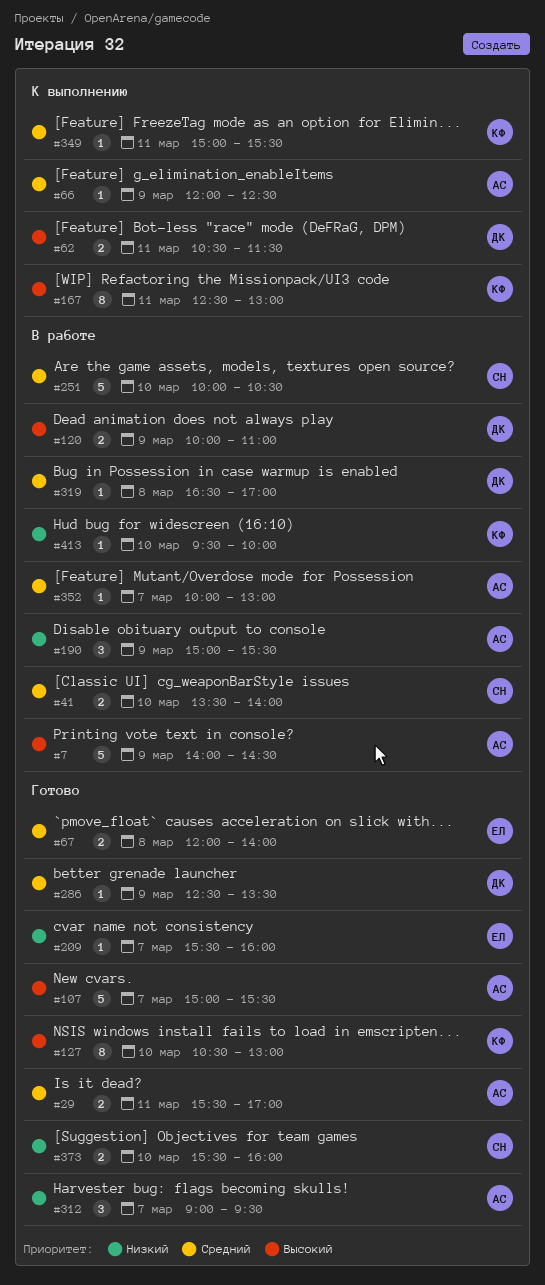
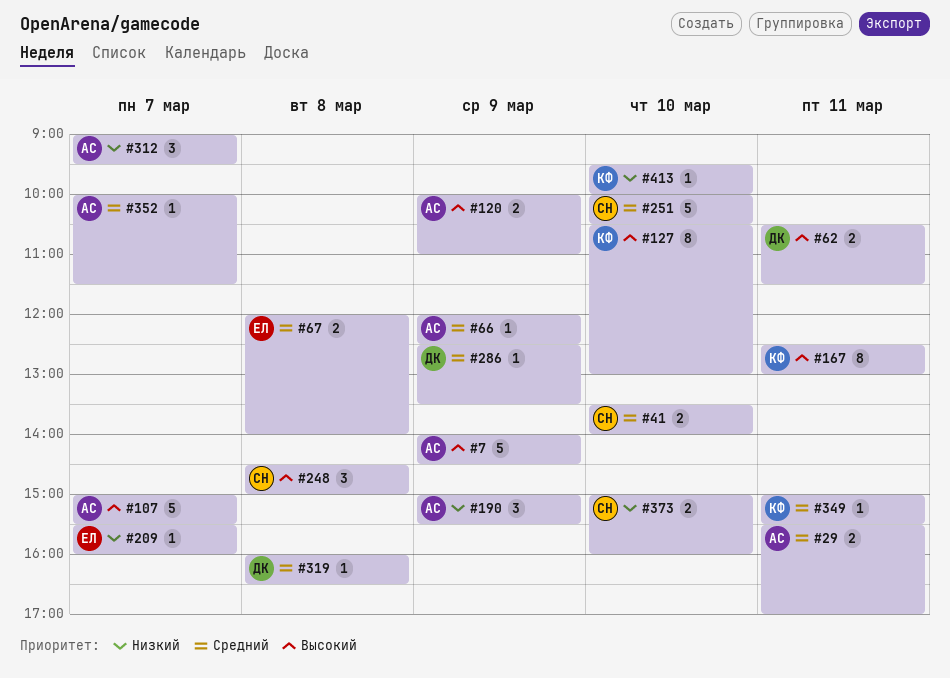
#120, owner: ДК -> АС
#248: none -> present
#319, begins: 16:30 -> 16:00
#319, ends: 17:00 -> 16:30
#352, ends: 13:00 -> 11:30
#373, begins: 15:30 -> 15:00

